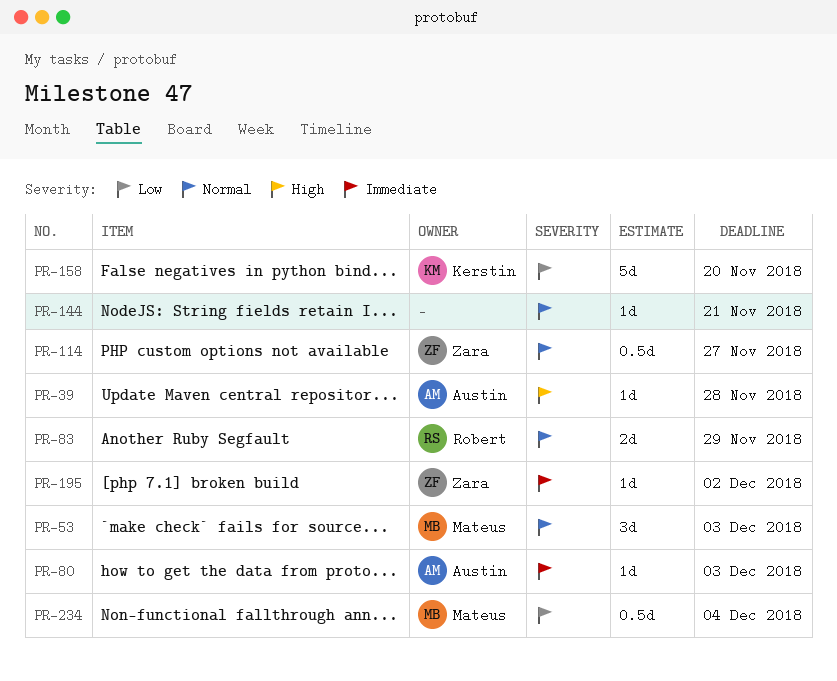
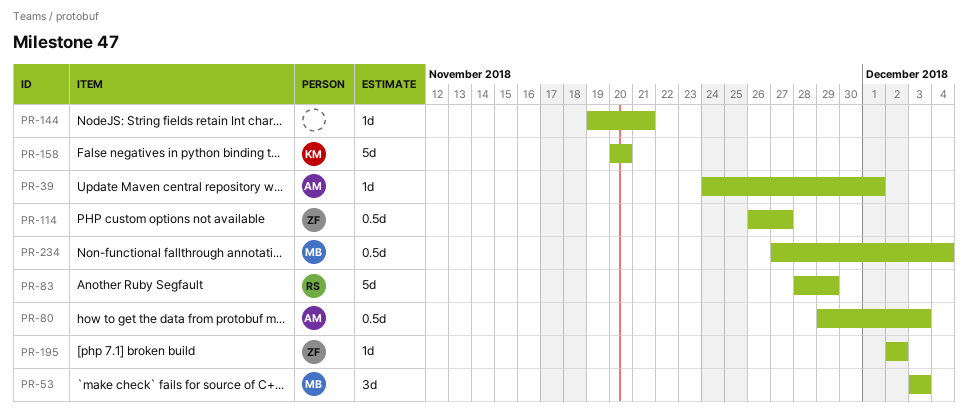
PR-39, due: Nov 28 -> Dec 1
PR-80, estimate: 1d -> 0.5d
PR-83, estimate: 2d -> 5d

